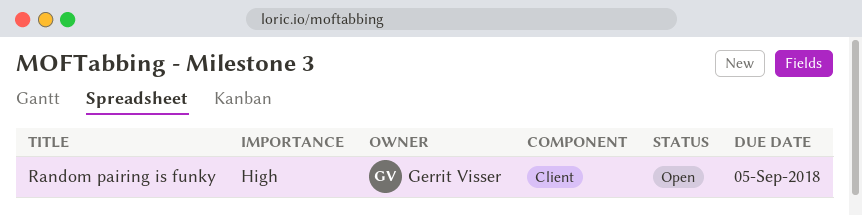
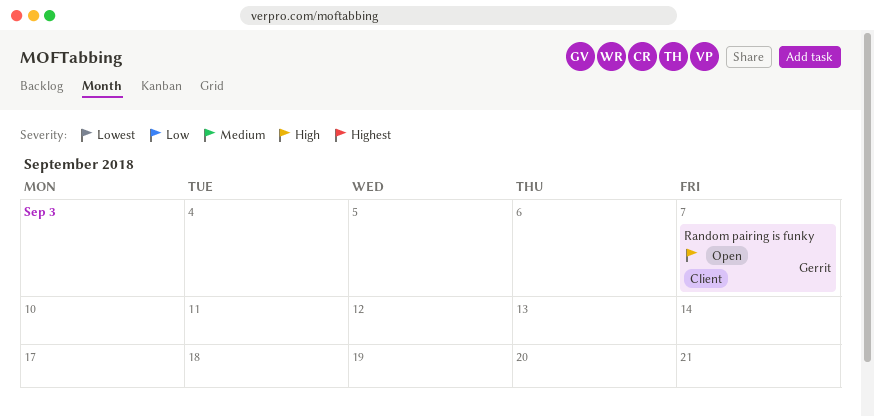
Random pairing is funky, due: Sep 5 -> Sep 7

